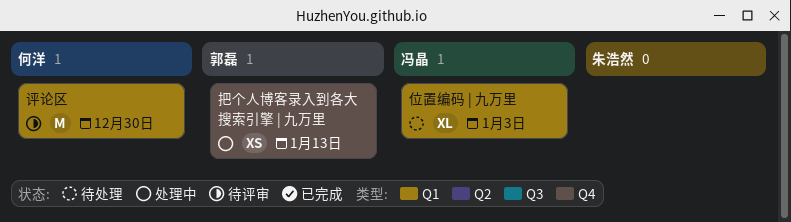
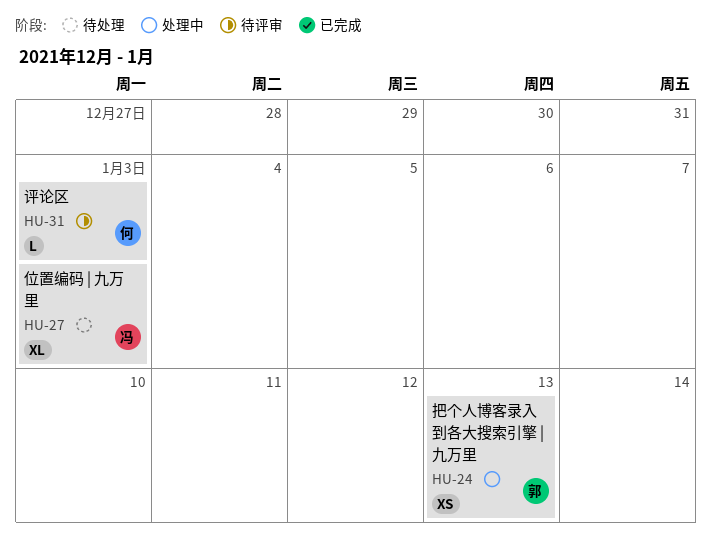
评论区, estimate: M -> L
评论区, due: Dec 30 -> Jan 3

